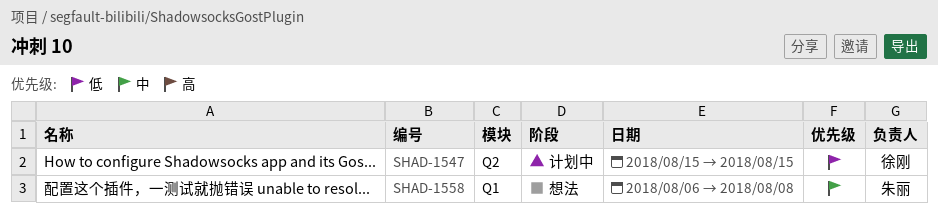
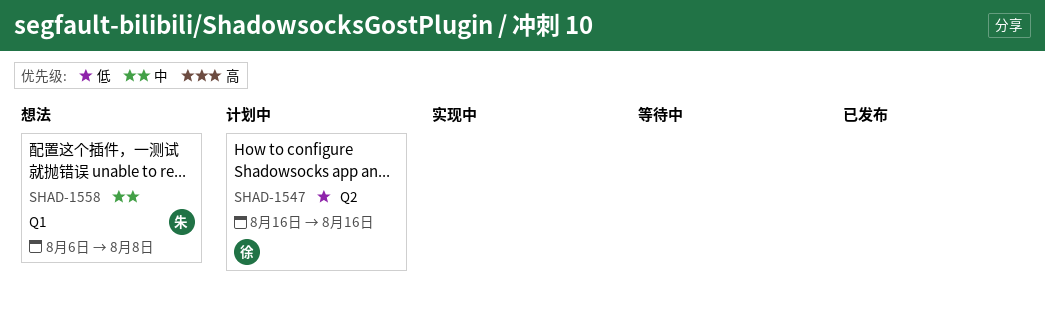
SHAD-1547, start: Aug 15 -> Aug 16
SHAD-1547, due: Aug 15 -> Aug 16

